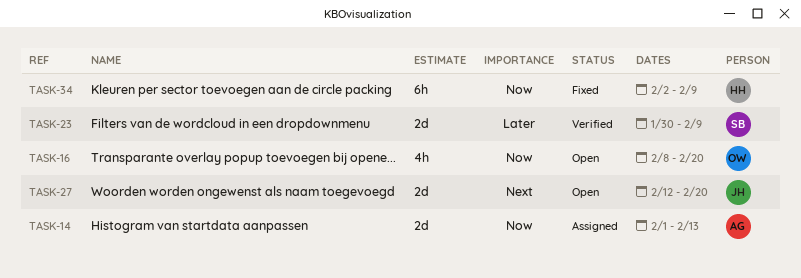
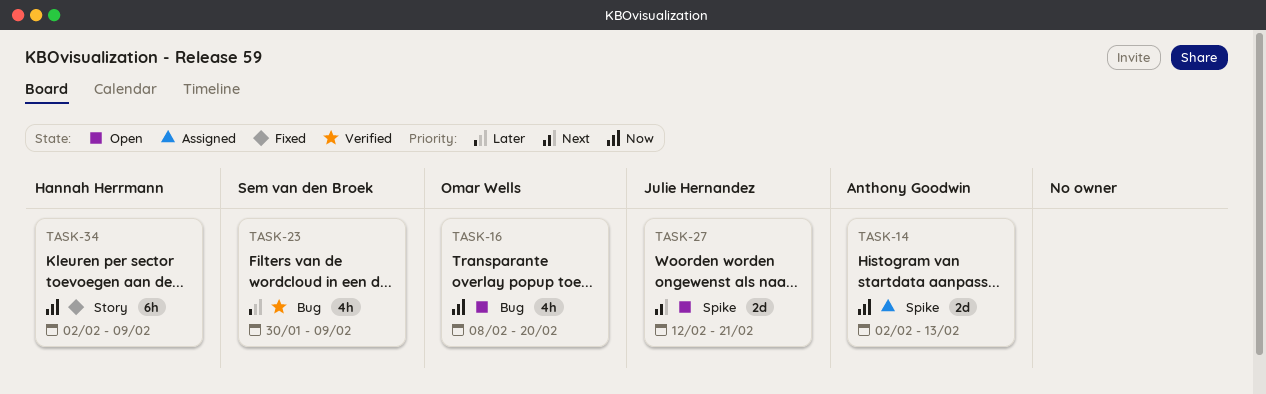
TASK-14, start: Feb 1 -> Feb 2
TASK-23, estimate: 2d -> 4h
TASK-27, due: Feb 20 -> Feb 21

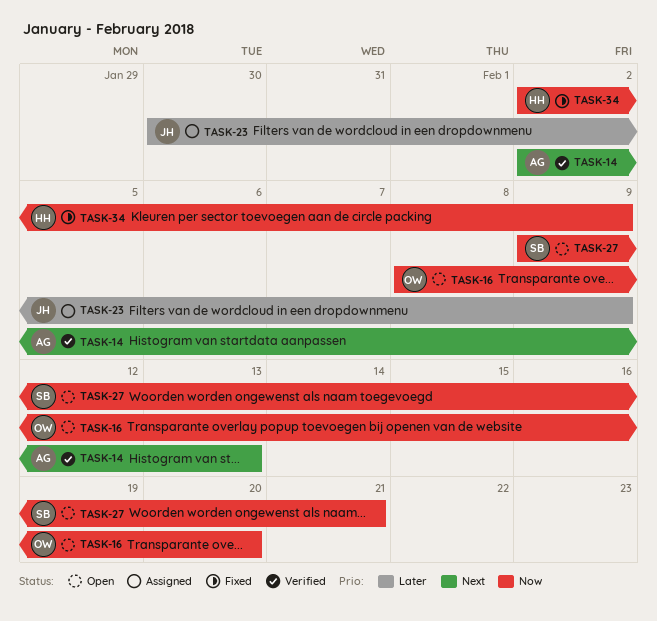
TASK-14, status: Assigned -> Verified
TASK-14, priority: Now -> Next
TASK-23, status: Verified -> Assigned
TASK-23, owner: Sem van den Broek -> Julie Hernandez
TASK-27, owner: Julie Hernandez -> Sem van den Broek
TASK-27, priority: Next -> Now
TASK-27, start: Feb 12 -> Feb 9

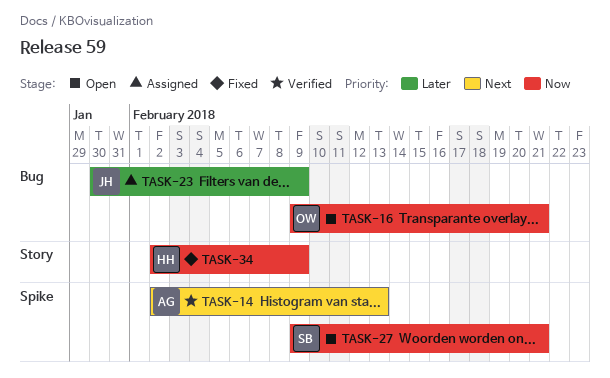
TASK-16, start: Feb 8 -> Feb 9
TASK-16, due: Feb 20 -> Feb 21

